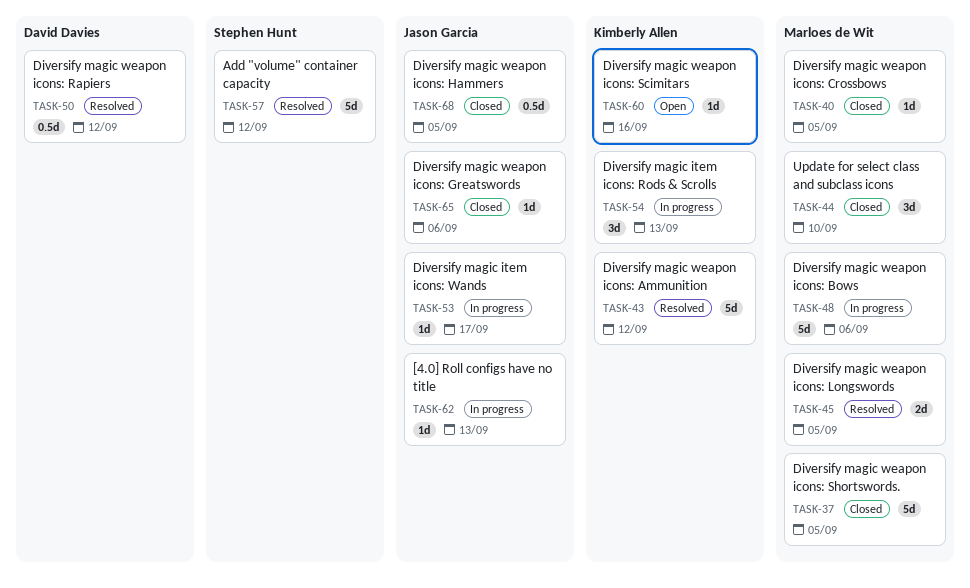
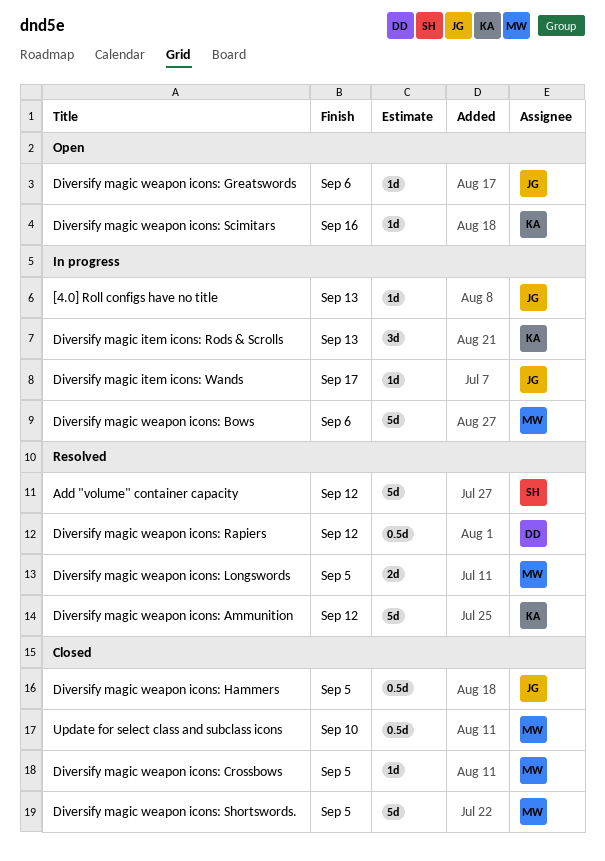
Diversify magic weapon icons: Greatswords, status: Closed -> Open
Update for select class and subclass icons, estimate: 3d -> 0.5d

